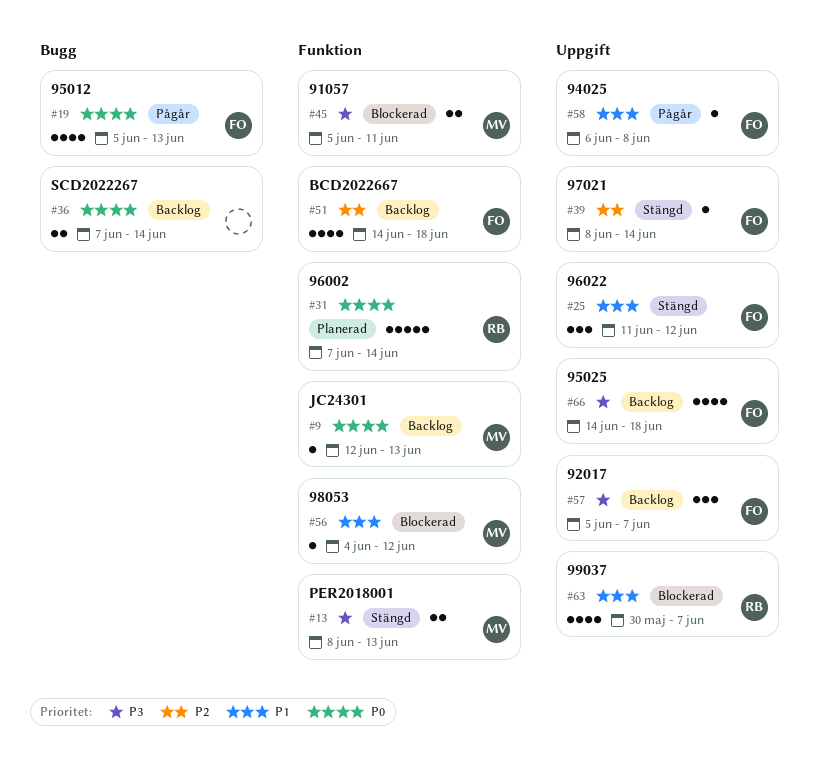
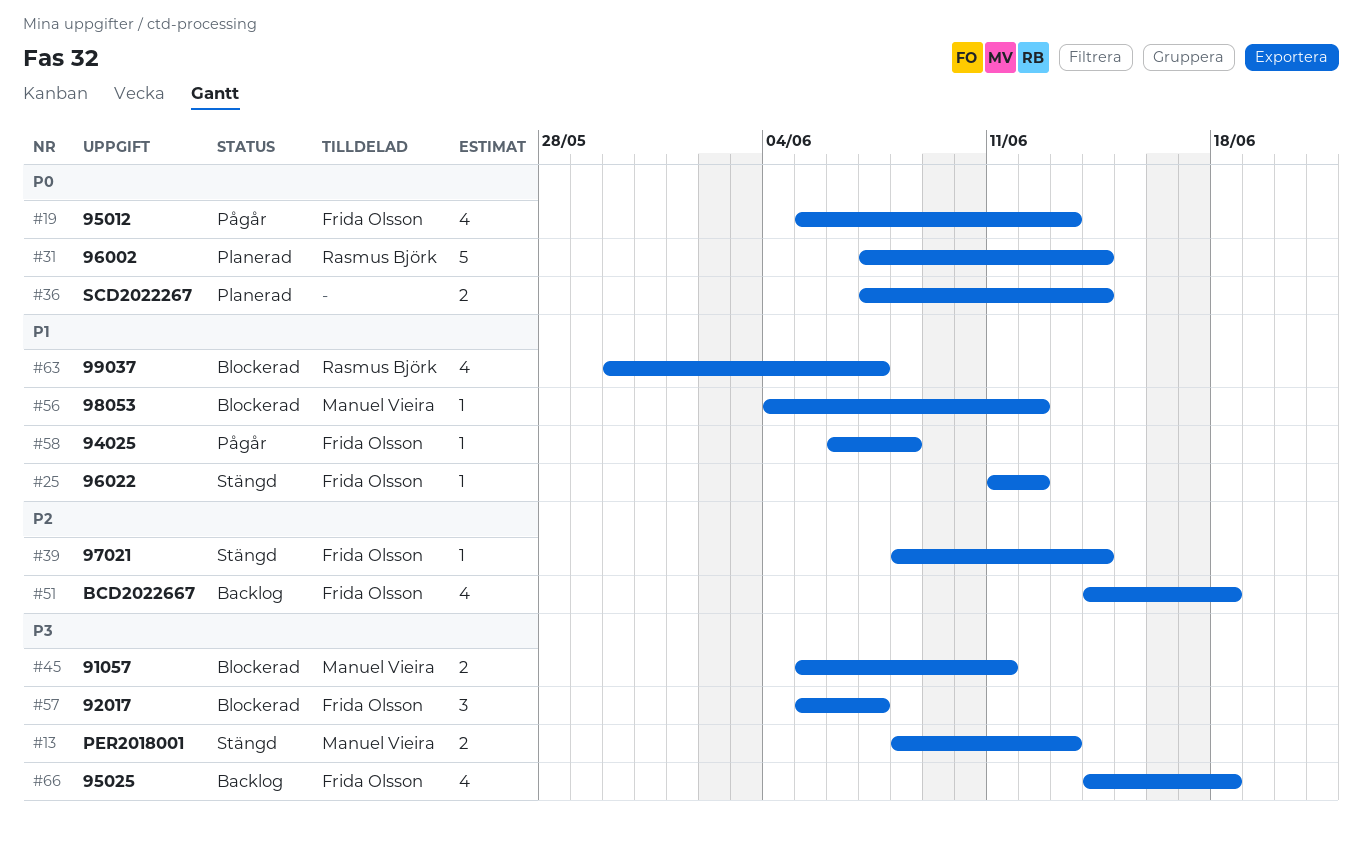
#9: present -> none
#25, estimate: 3 -> 1
#36, status: Backlog -> Planerad
#57, status: Backlog -> Blockerad

